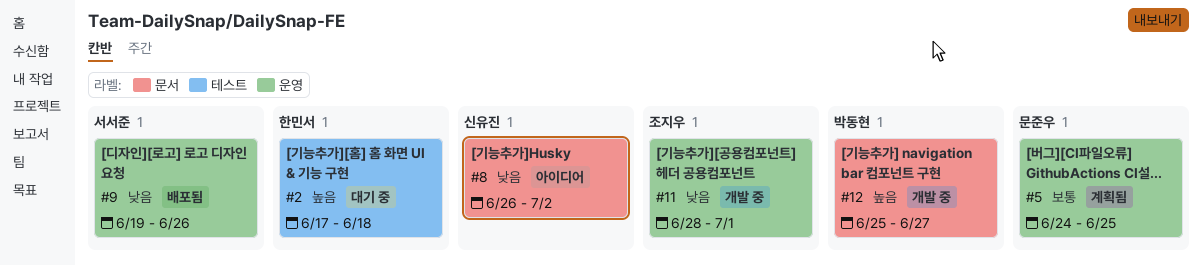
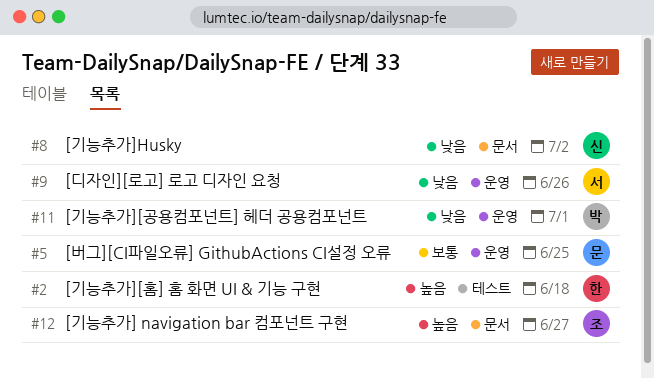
#11, owner: 조지우 -> 박동현
#12, owner: 박동현 -> 조지우

